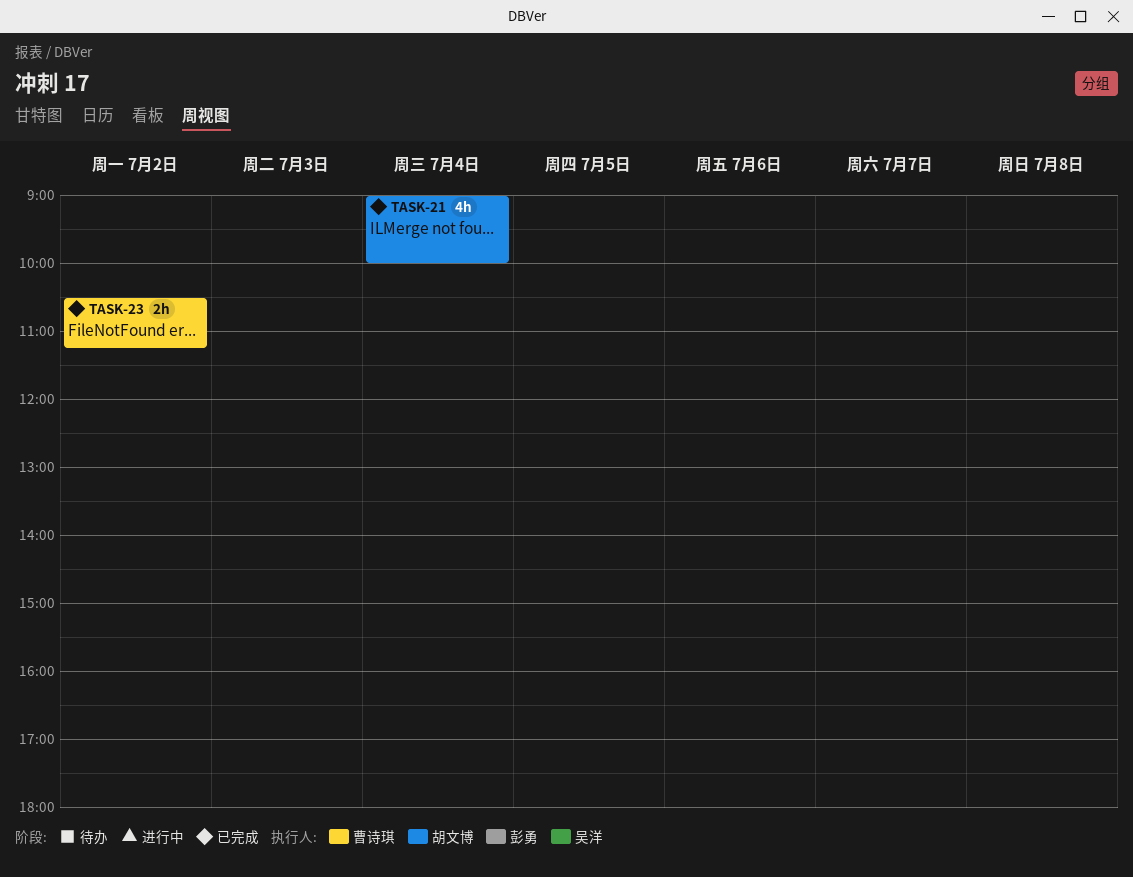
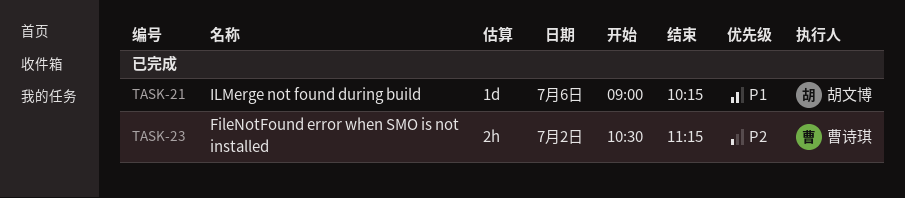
TASK-21, estimate: 4h -> 1d
TASK-21, day: Jul 4 -> Jul 6
TASK-21, ends: 10:00 -> 10:15

